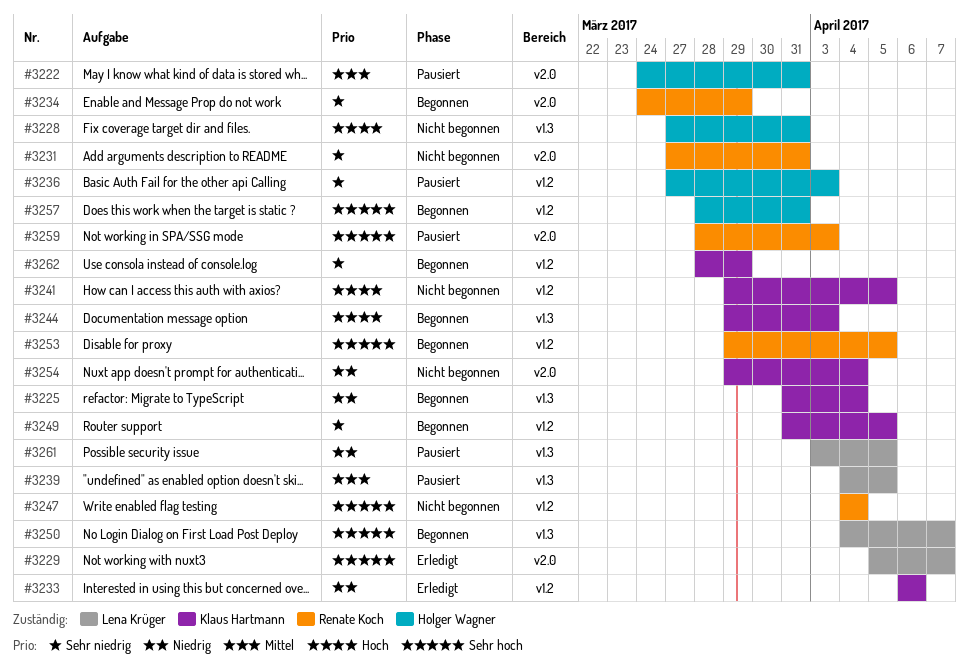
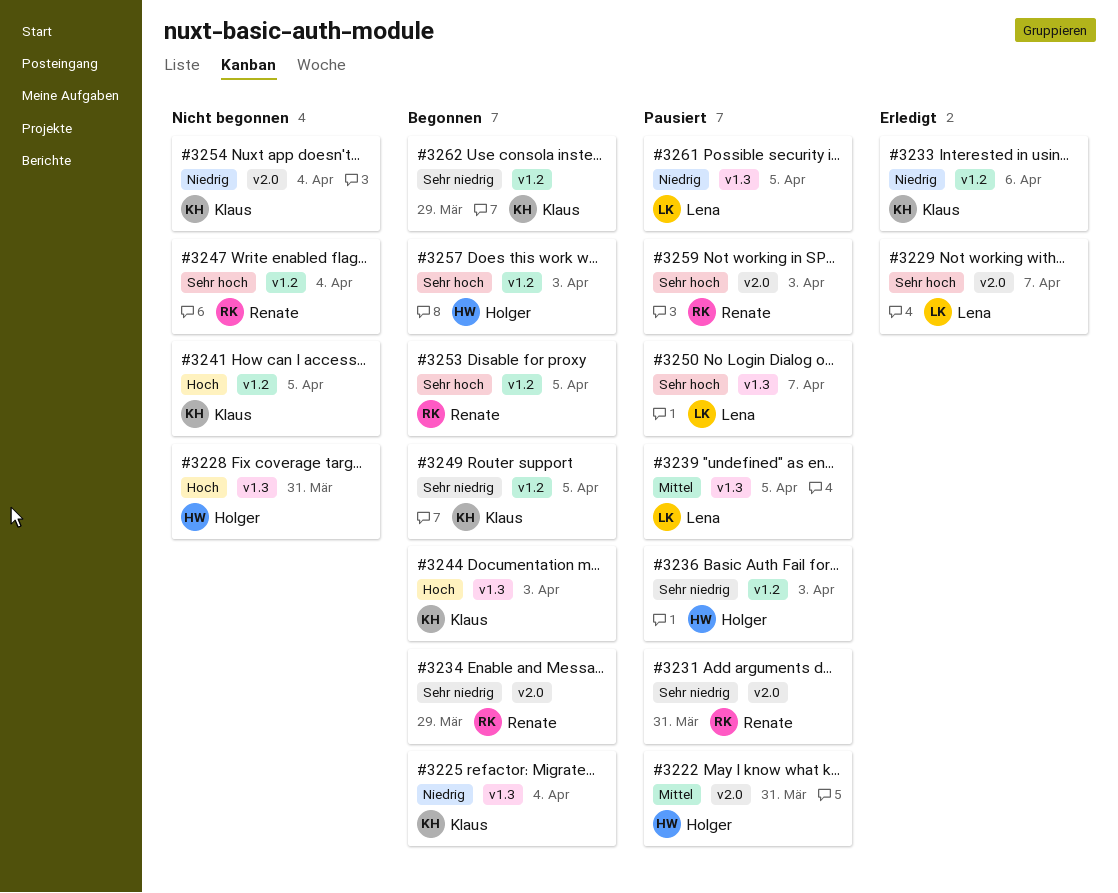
#3231, status: Nicht begonnen -> Pausiert
#3250, status: Begonnen -> Pausiert
#3257, due: Mar 31 -> Apr 3

